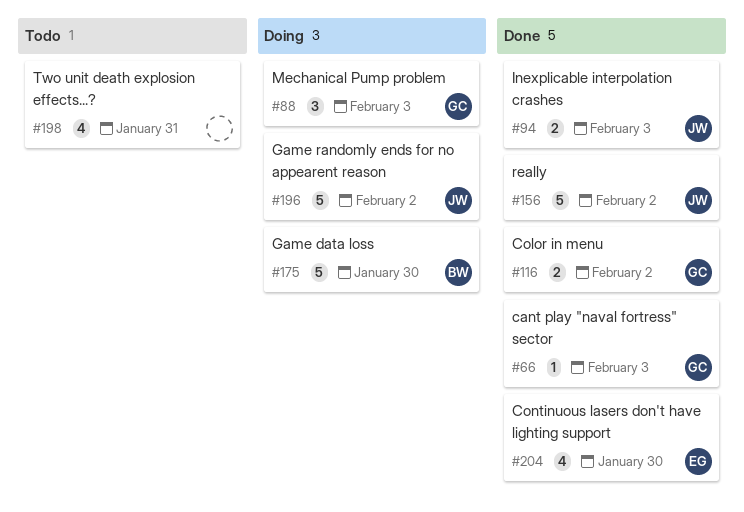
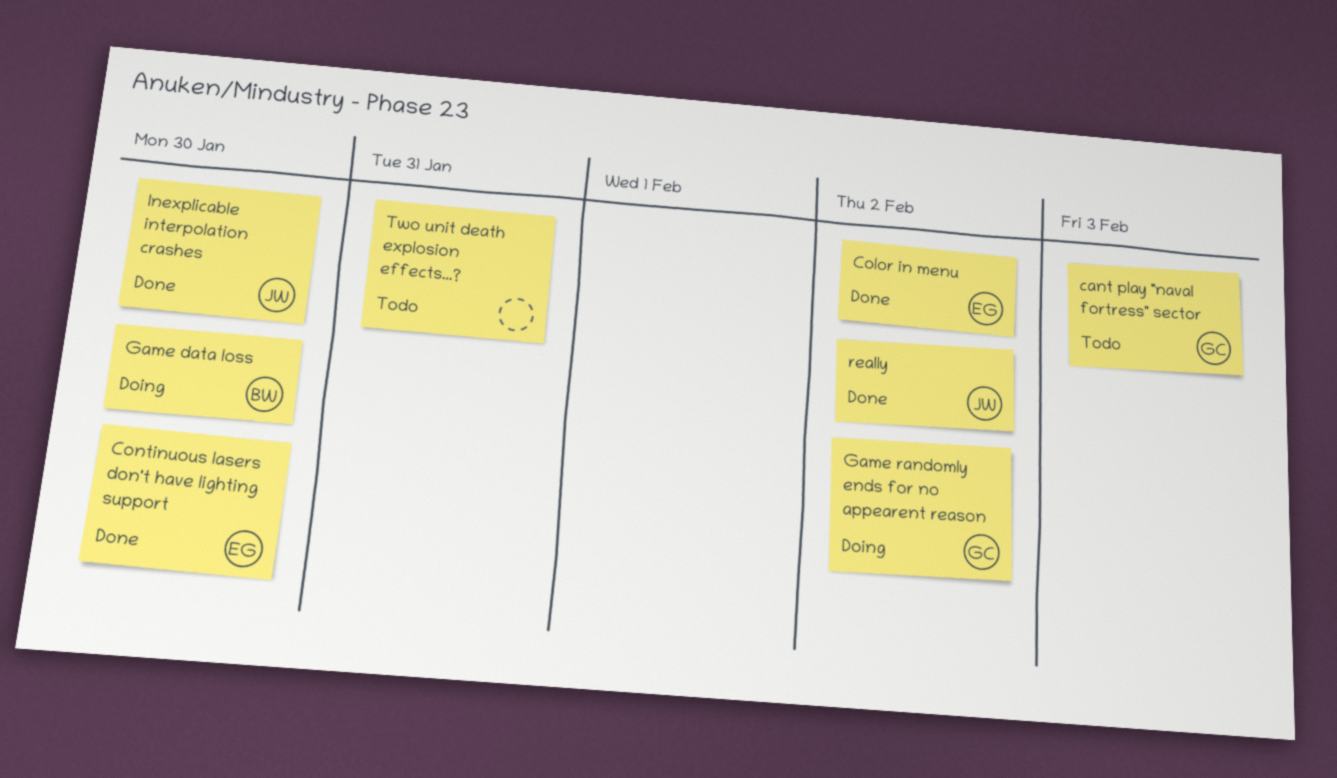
cant play "naval fortress" sector, status: Done -> Todo
Color in menu, owner: GC -> EG
Game randomly ends for no appearent reason, owner: JW -> GC
Inexplicable interpolation crashes, due: Feb 3 -> Jan 30
Mechanical Pump problem: present -> none

